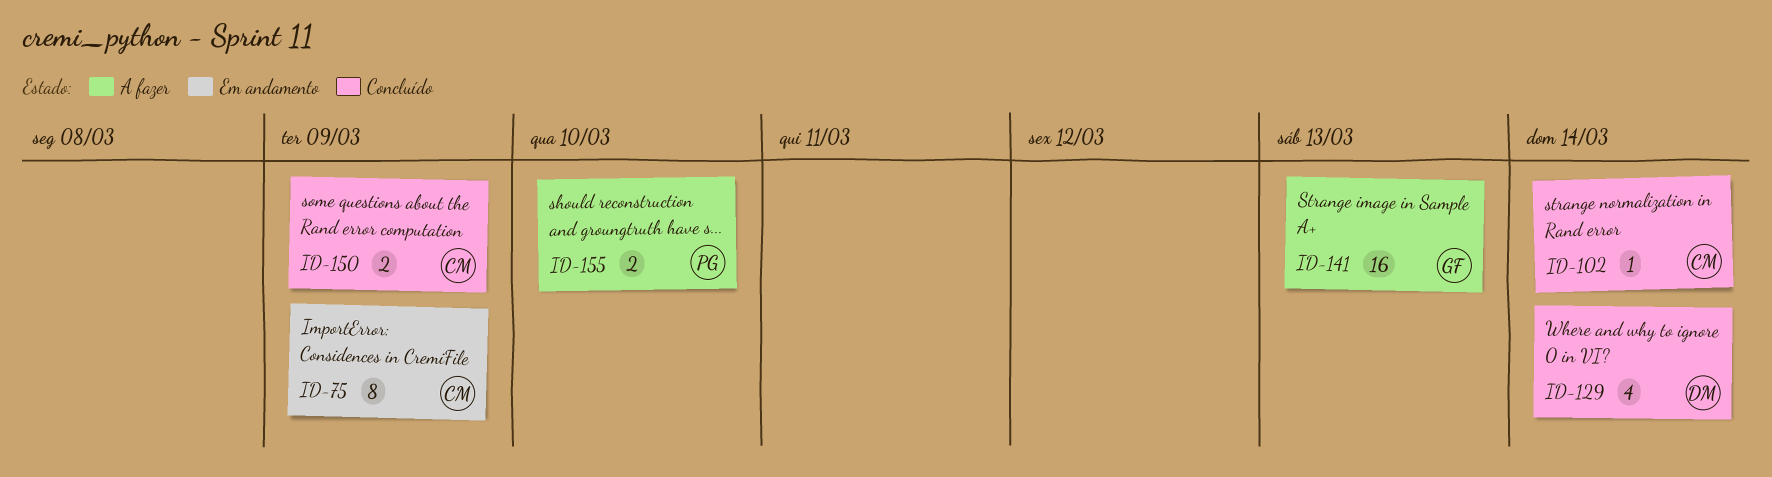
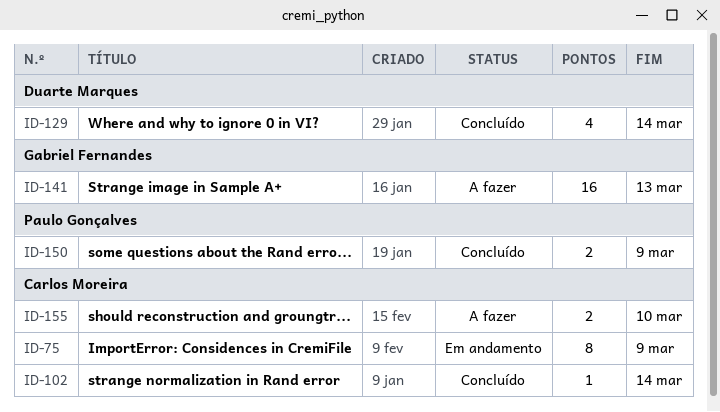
ID-150, owner: Carlos Moreira -> Paulo Gonçalves
ID-155, owner: Paulo Gonçalves -> Carlos Moreira

